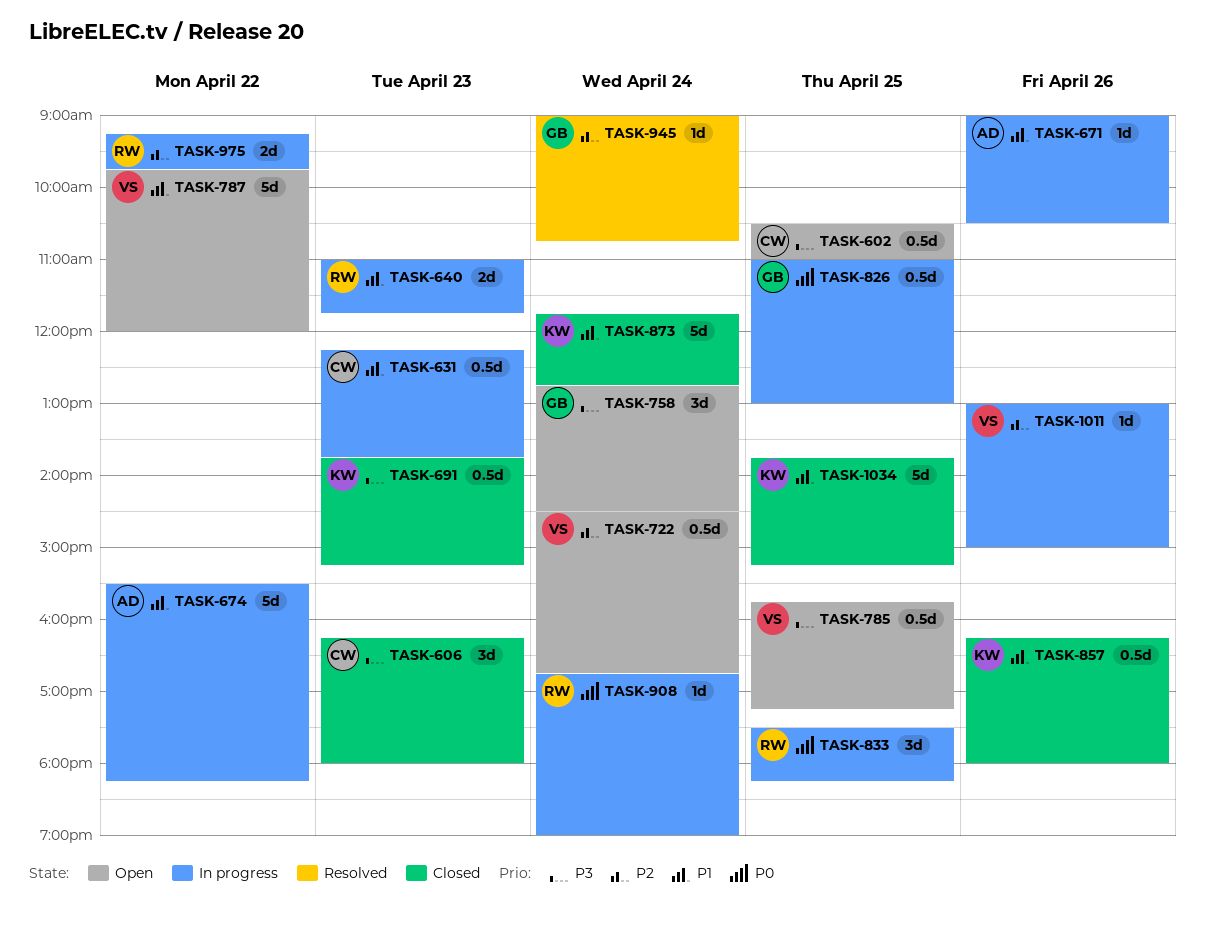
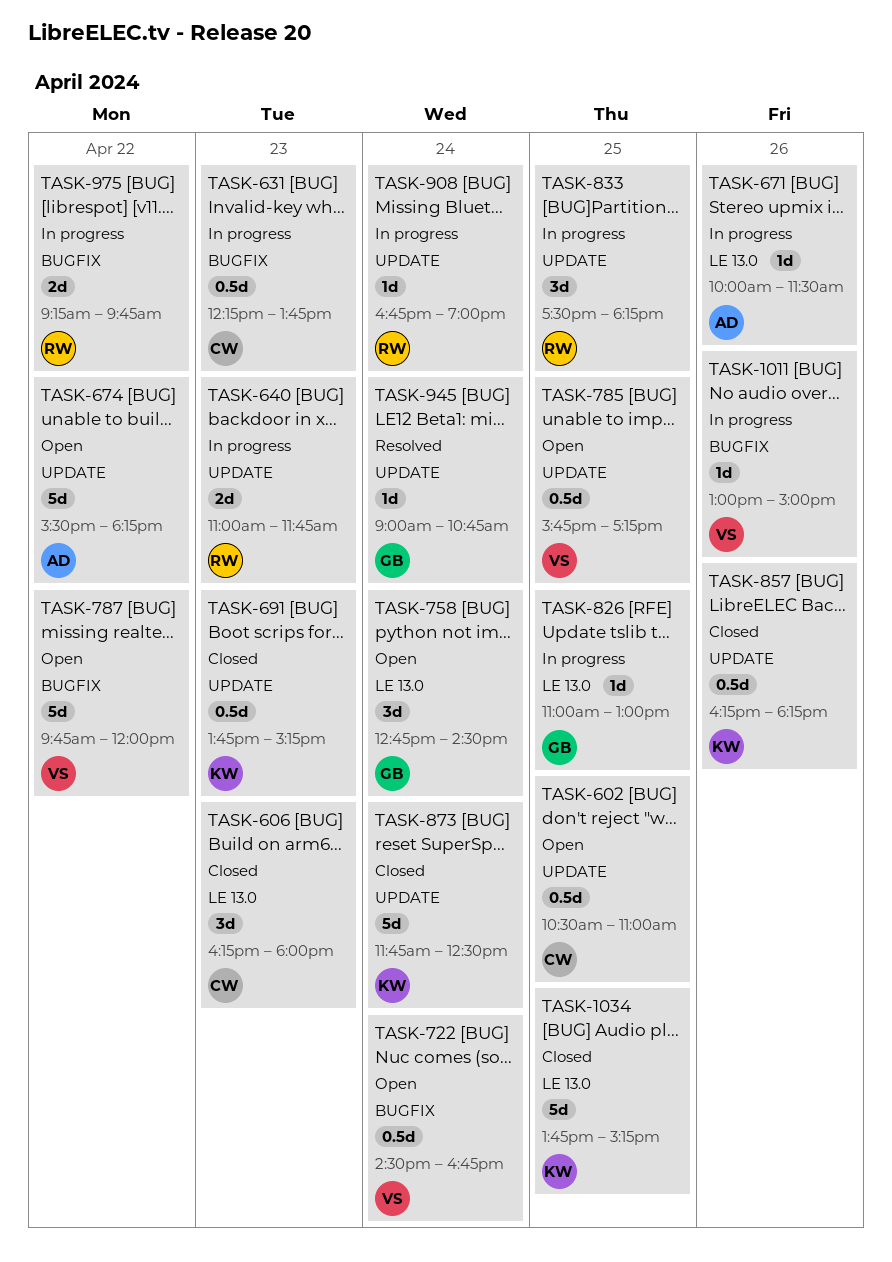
TASK-671, begins: 09:00 -> 10:00
TASK-671, ends: 10:30 -> 11:30
TASK-674, status: In progress -> Open
TASK-826, estimate: 0.5d -> 1d
TASK-857, ends: 18:00 -> 18:15
TASK-873, ends: 12:45 -> 12:30

